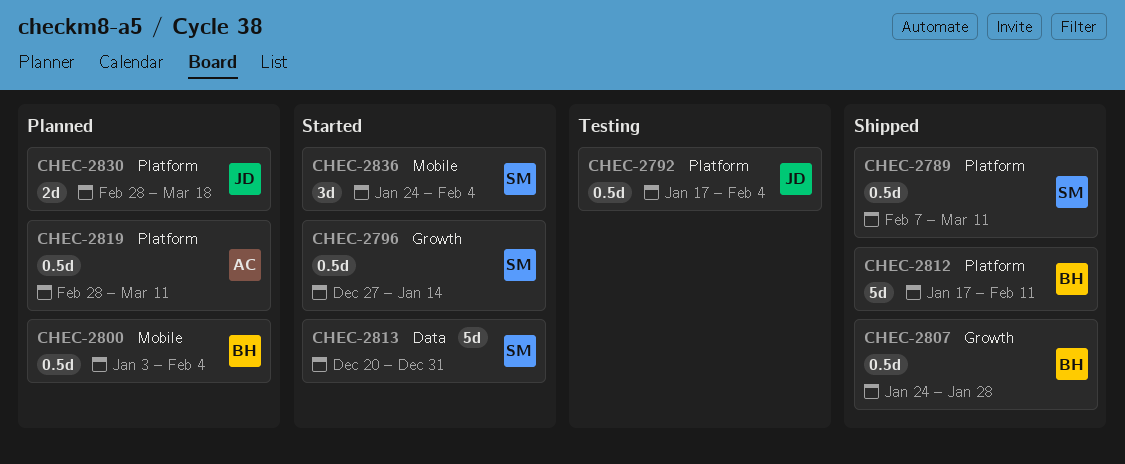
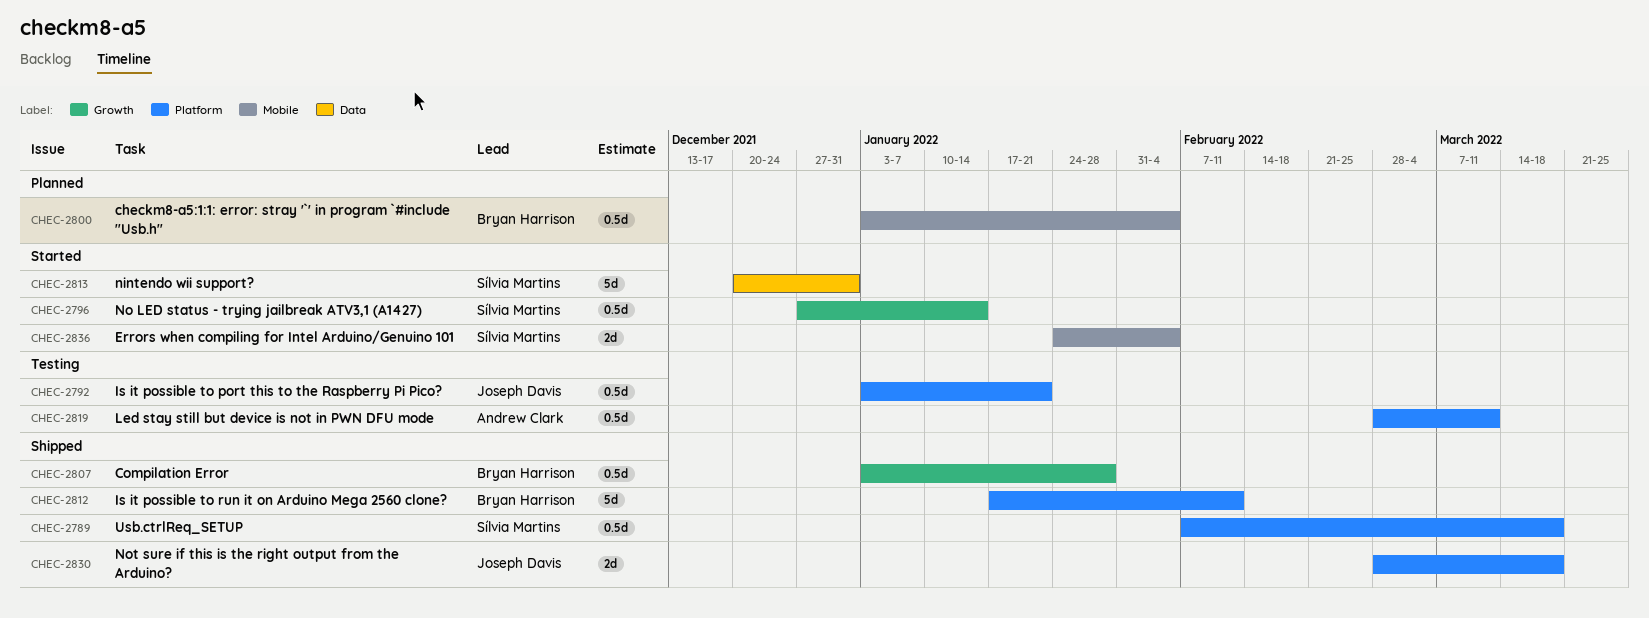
CHEC-2789, due: Mar 11 -> Mar 18
CHEC-2792, start: Jan 17 -> Jan 3
CHEC-2792, due: Feb 4 -> Jan 21
CHEC-2807, start: Jan 24 -> Jan 3
CHEC-2819, status: Planned -> Testing
CHEC-2830, status: Planned -> Shipped
CHEC-2836, estimate: 3d -> 2d

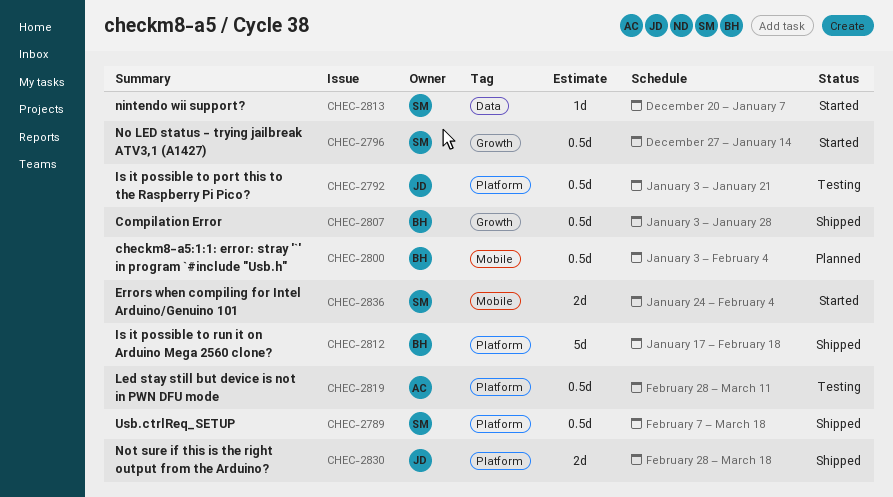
CHEC-2812, due: Feb 11 -> Feb 18
CHEC-2813, estimate: 5d -> 1d
CHEC-2813, due: Dec 31 -> Jan 7

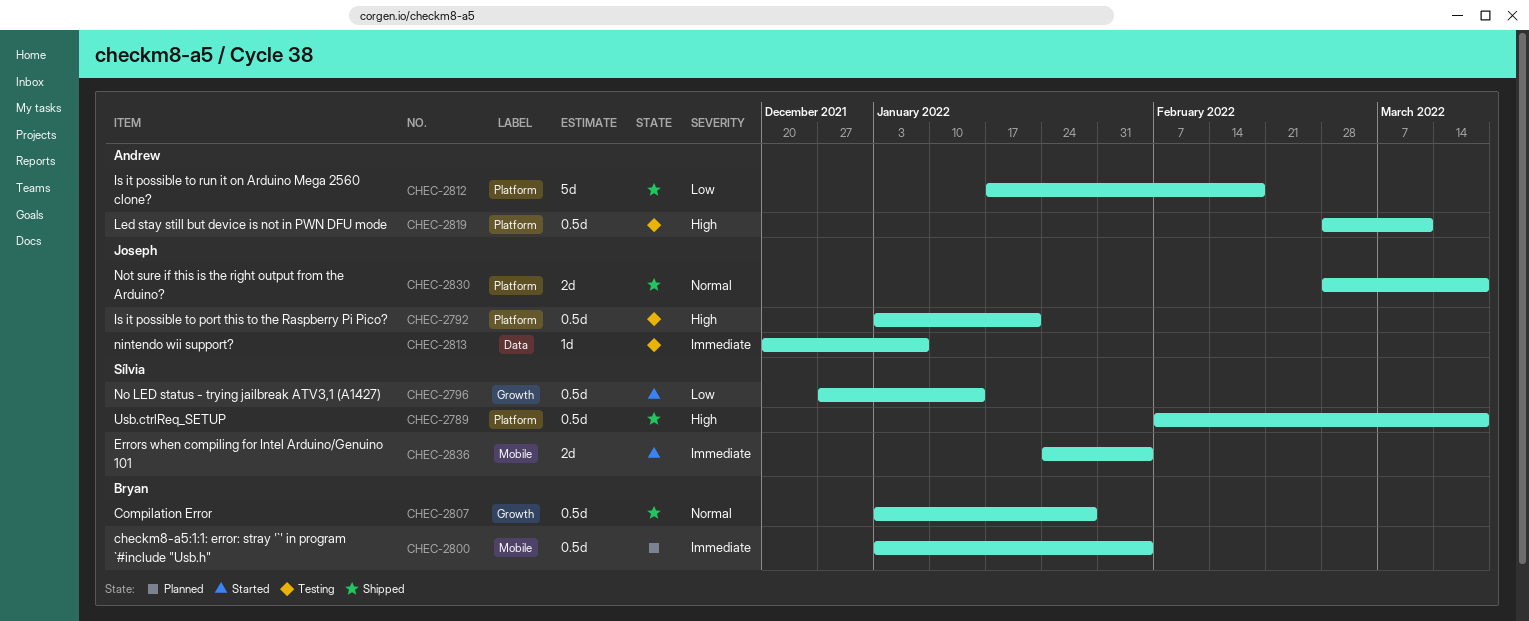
CHEC-2812, owner: Bryan -> Andrew
CHEC-2813, status: Started -> Testing
CHEC-2813, owner: Sílvia -> Joseph

